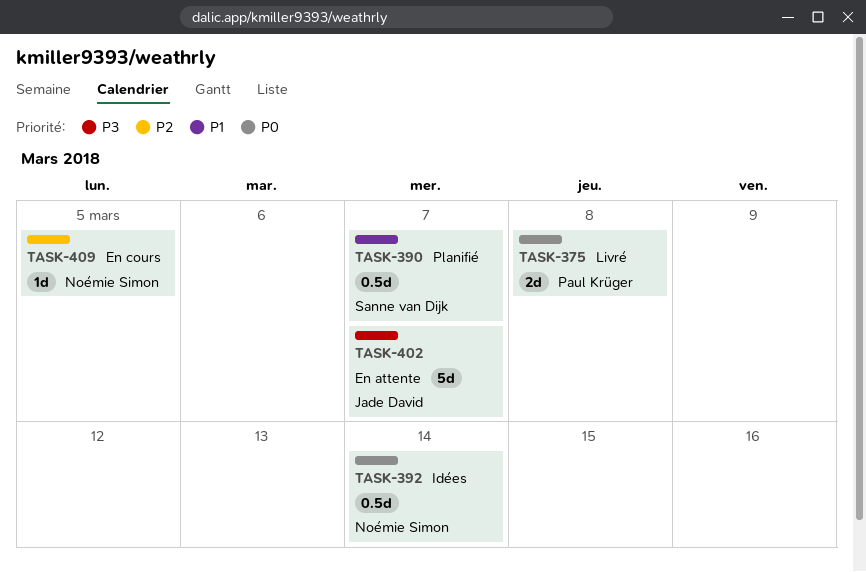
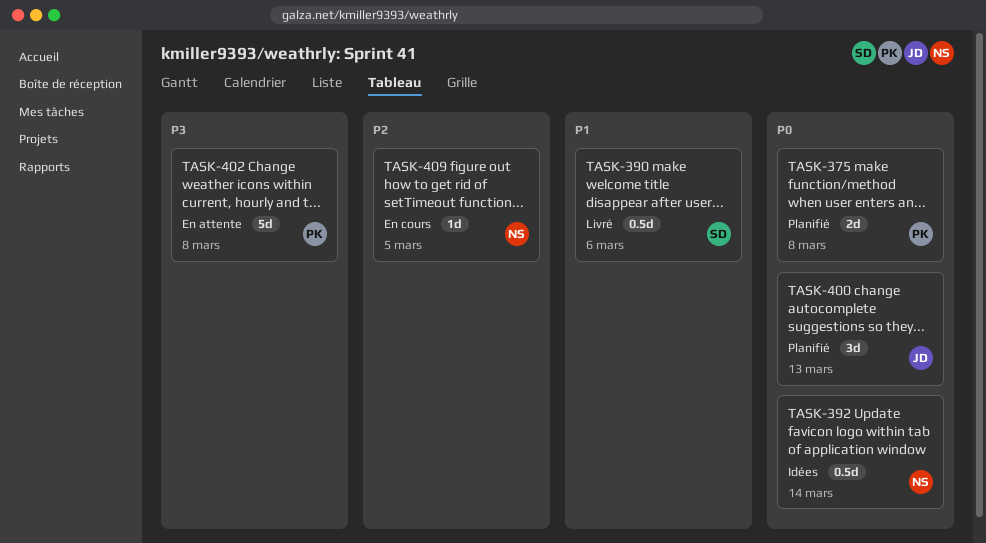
TASK-375, status: Livré -> Planifié
TASK-390, status: Planifié -> Livré
TASK-390, due: Mar 7 -> Mar 6
TASK-400: none -> present
TASK-402, owner: Jade David -> Paul Krüger
TASK-402, due: Mar 7 -> Mar 8

